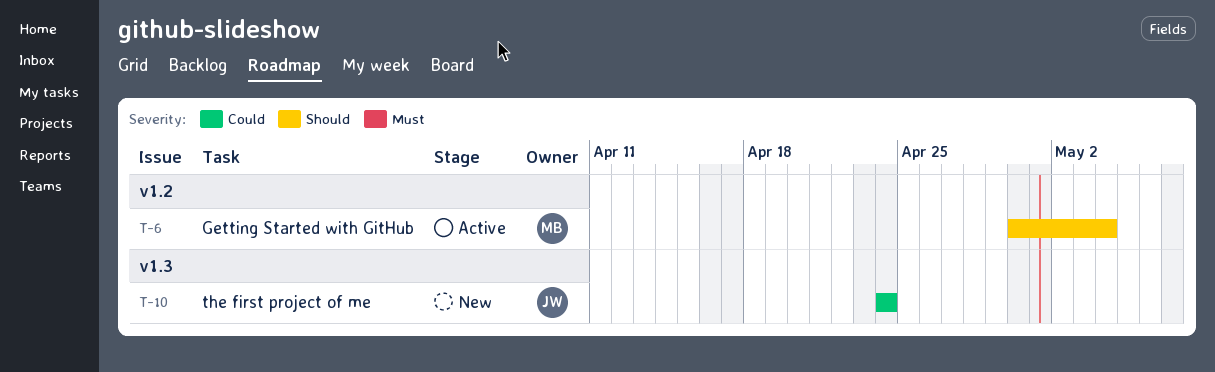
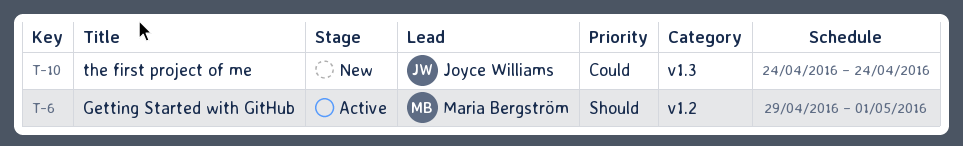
T-6, start: Apr 30 -> Apr 29
T-6, due: May 4 -> May 1

